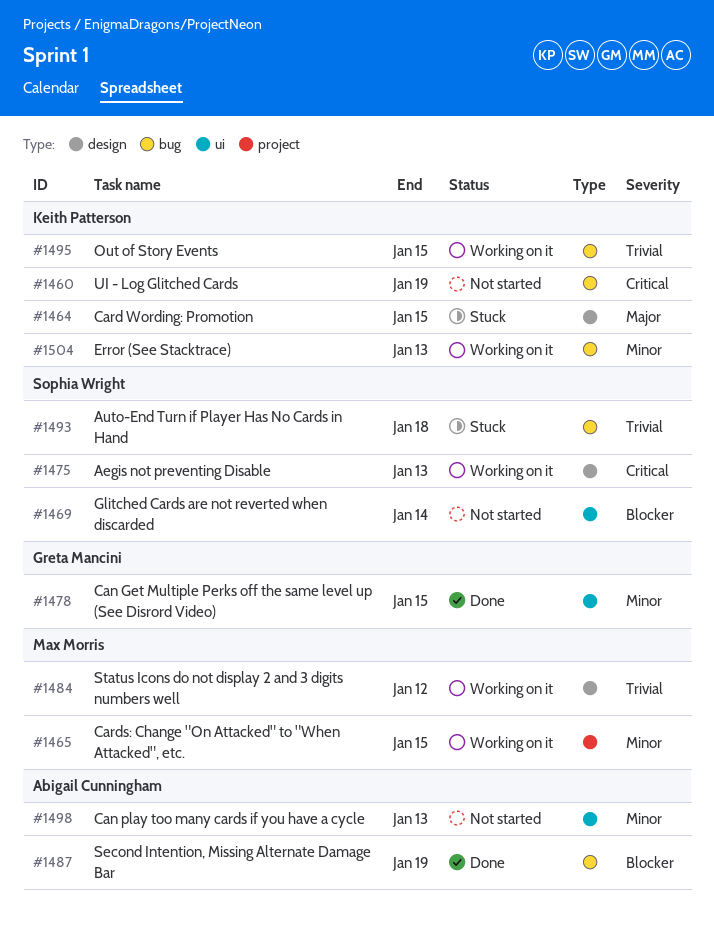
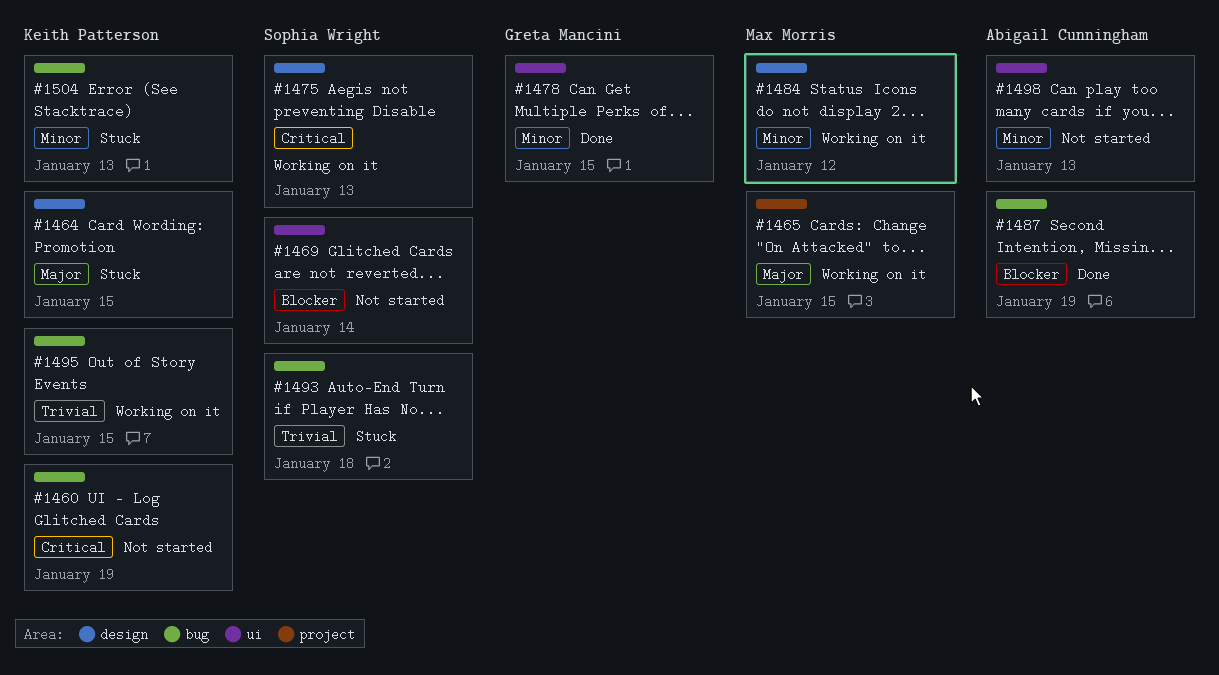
#1465, priority: Minor -> Major
#1484, priority: Trivial -> Minor
#1504, status: Working on it -> Stuck

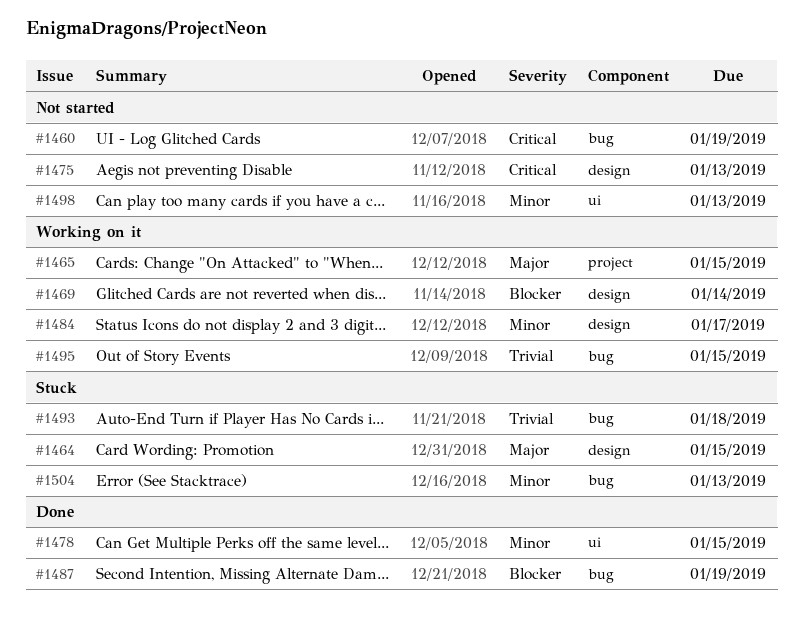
#1469, status: Not started -> Working on it
#1469, label: ui -> design
#1475, status: Working on it -> Not started
#1484, due: Jan 12 -> Jan 17

